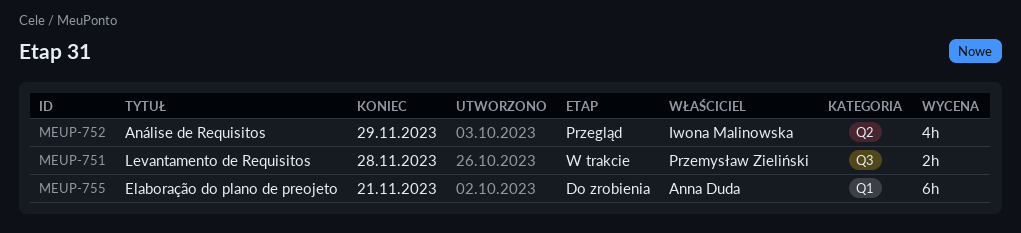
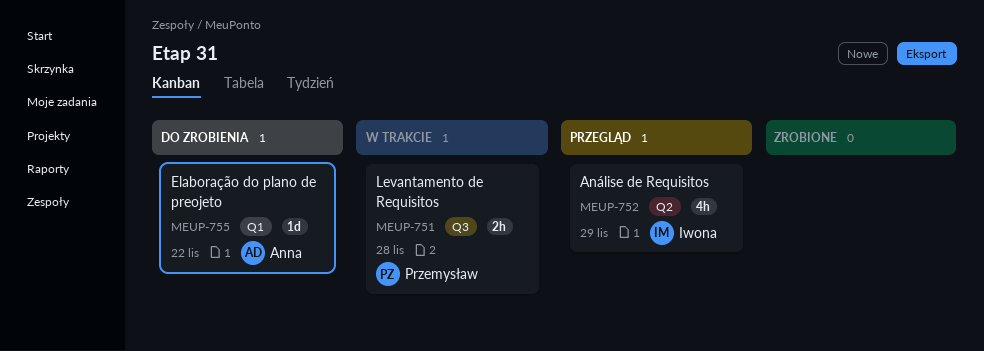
MEUP-755, estimate: 6h -> 1d
MEUP-755, due: Nov 21 -> Nov 22

